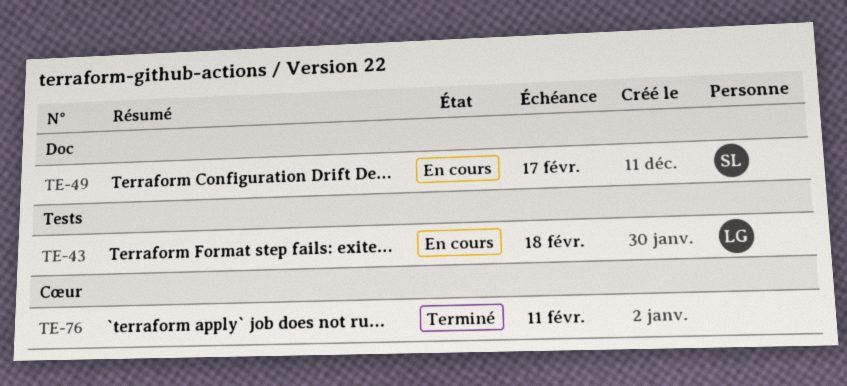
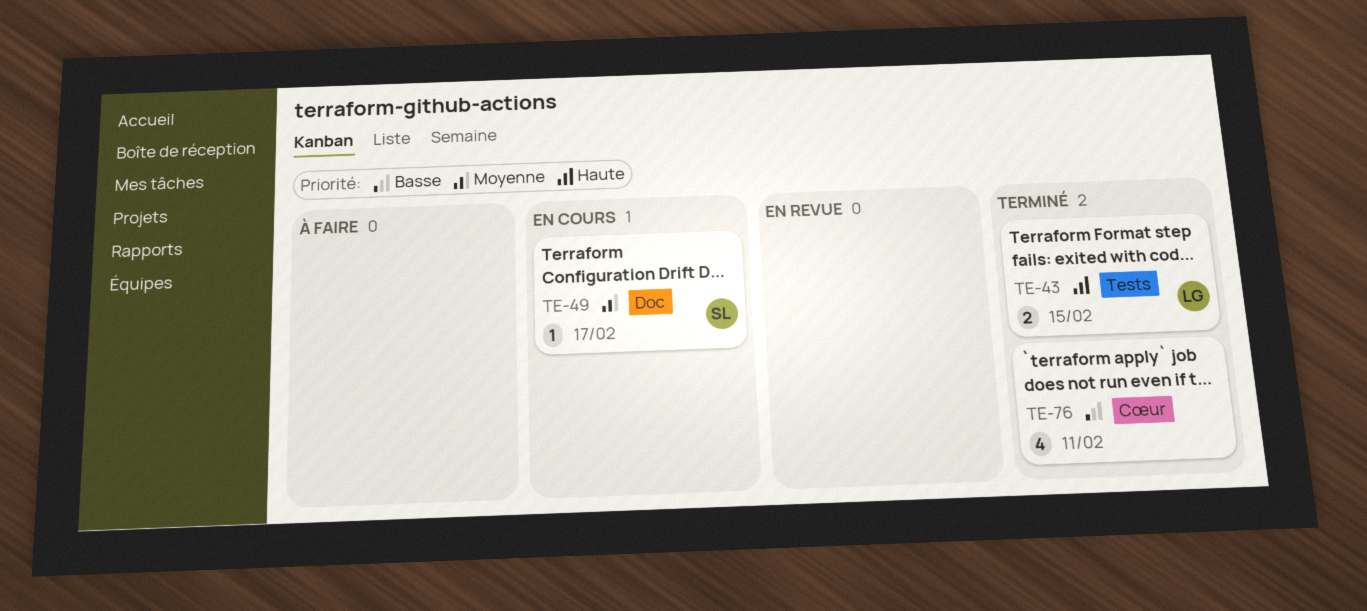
TE-43, status: En cours -> Terminé
TE-43, due: Feb 18 -> Feb 15

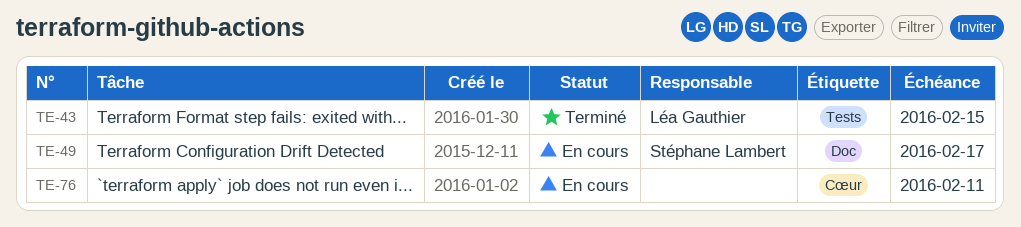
TE-76, status: Terminé -> En cours

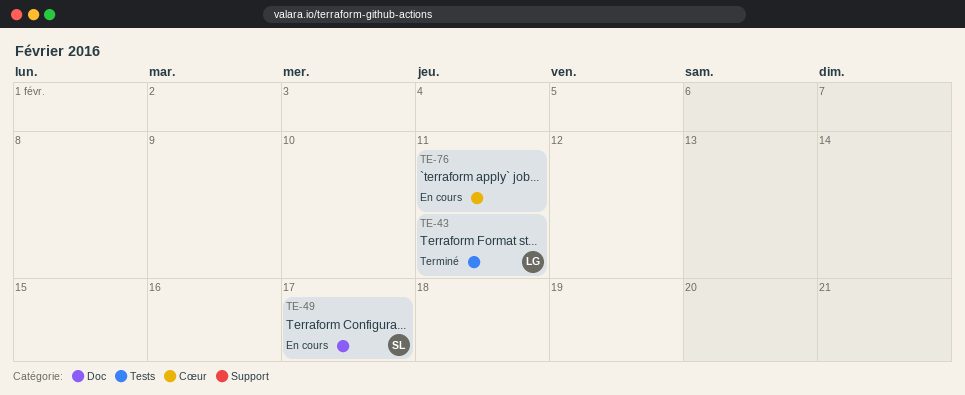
TE-43, due: Feb 15 -> Feb 11

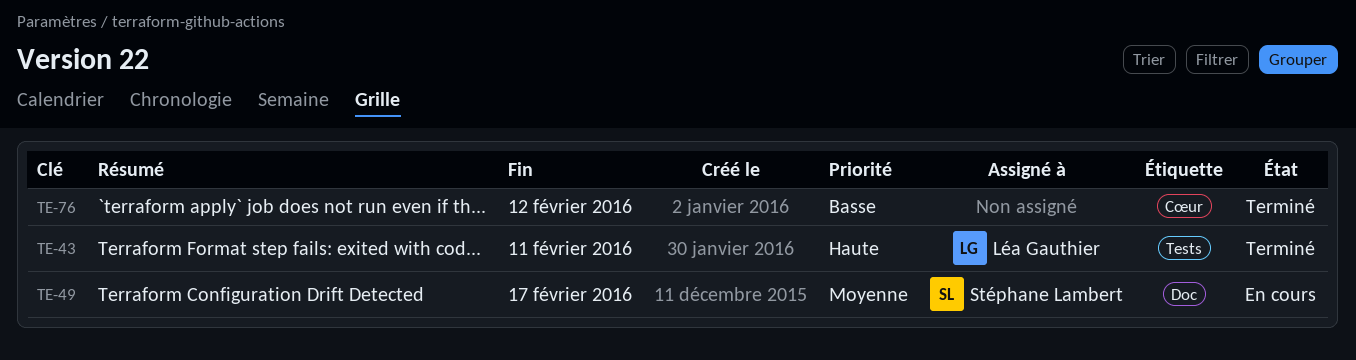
TE-76, status: En cours -> Terminé
TE-76, due: Feb 11 -> Feb 12

